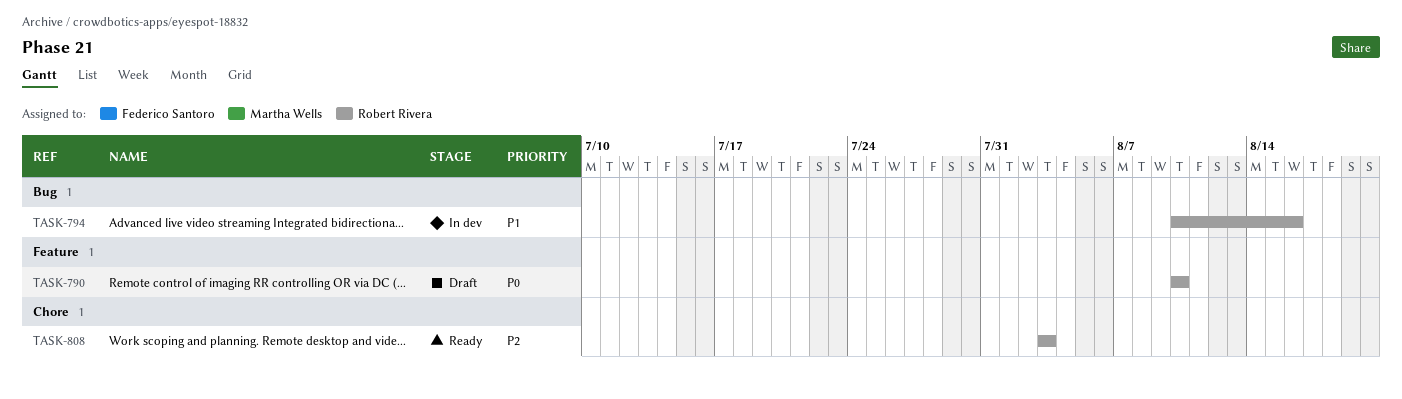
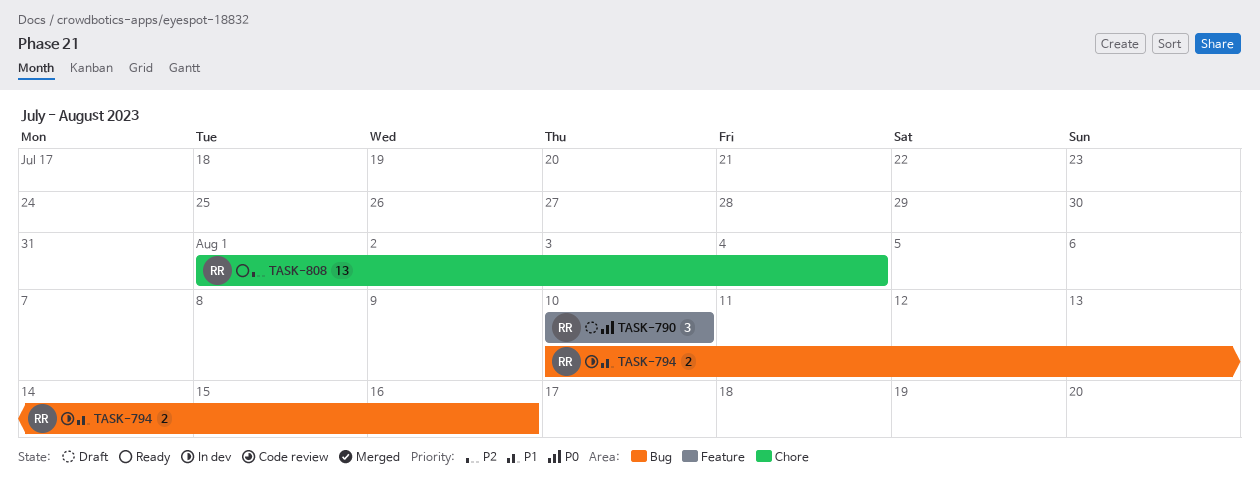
TASK-808, start: Aug 3 -> Aug 1
TASK-808, due: Aug 3 -> Aug 4

